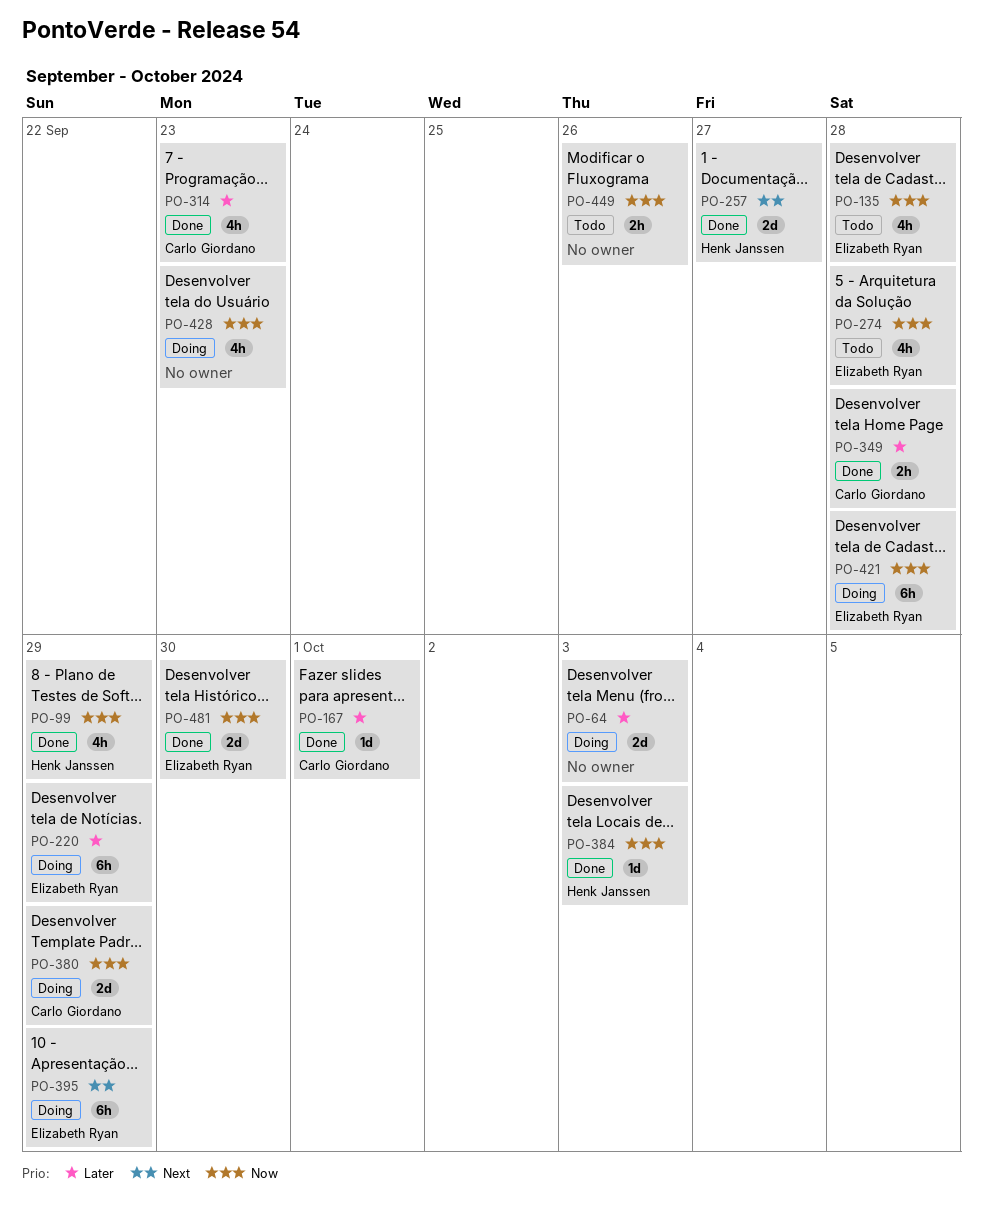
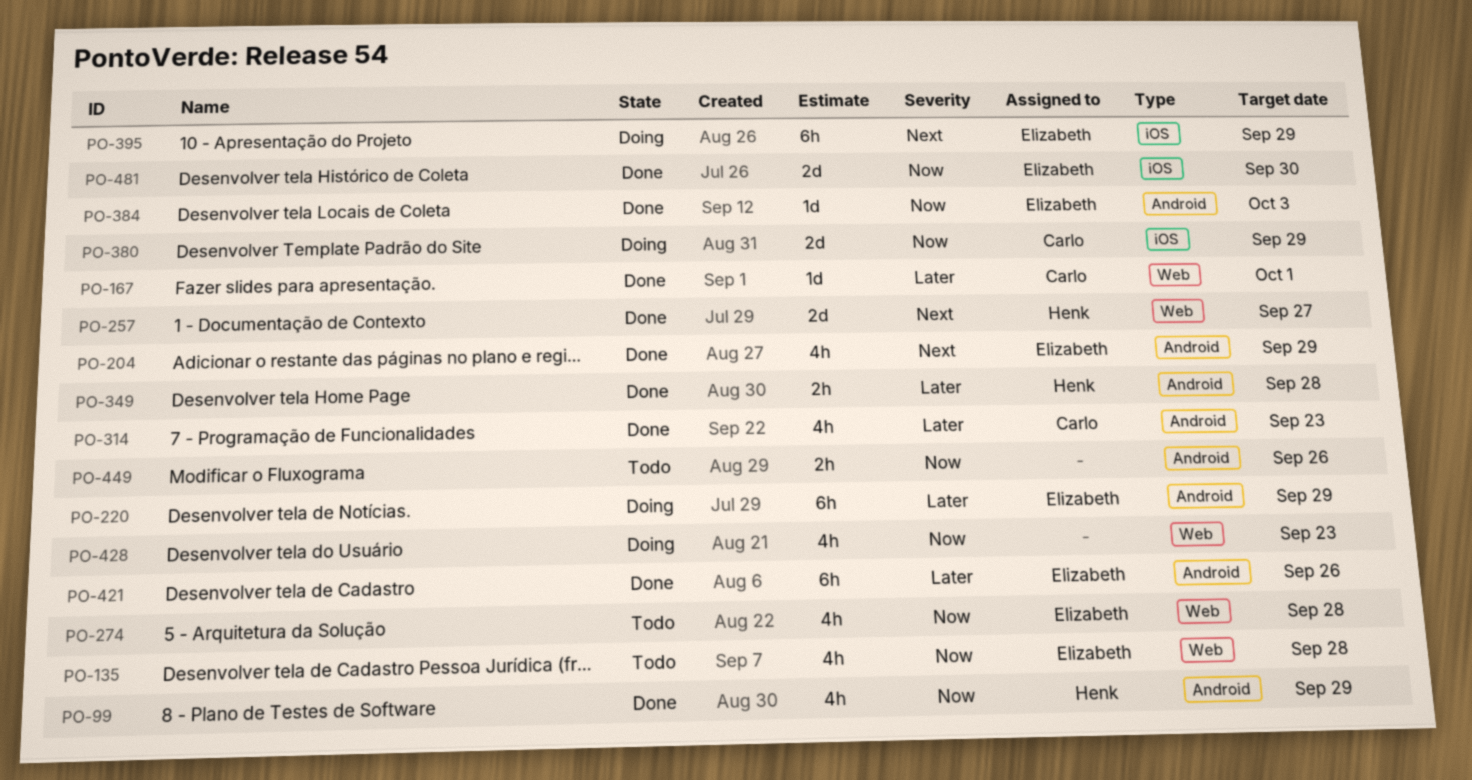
PO-64: present -> none
PO-204: none -> present
PO-349, owner: Carlo Giordano -> Henk Janssen
PO-384, owner: Henk Janssen -> Elizabeth Ryan
PO-421, status: Doing -> Done
PO-421, priority: Now -> Later
PO-421, due: Sep 28 -> Sep 26

